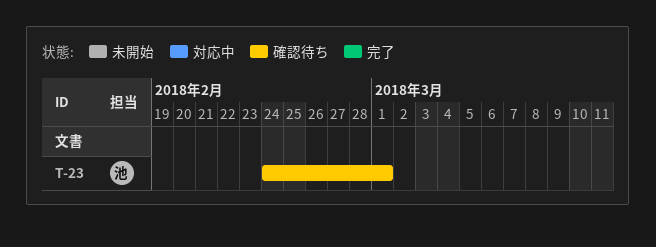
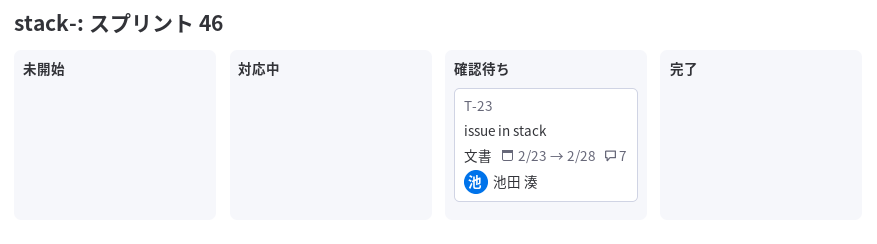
T-23, start: Feb 24 -> Feb 23
T-23, due: Mar 1 -> Feb 28

